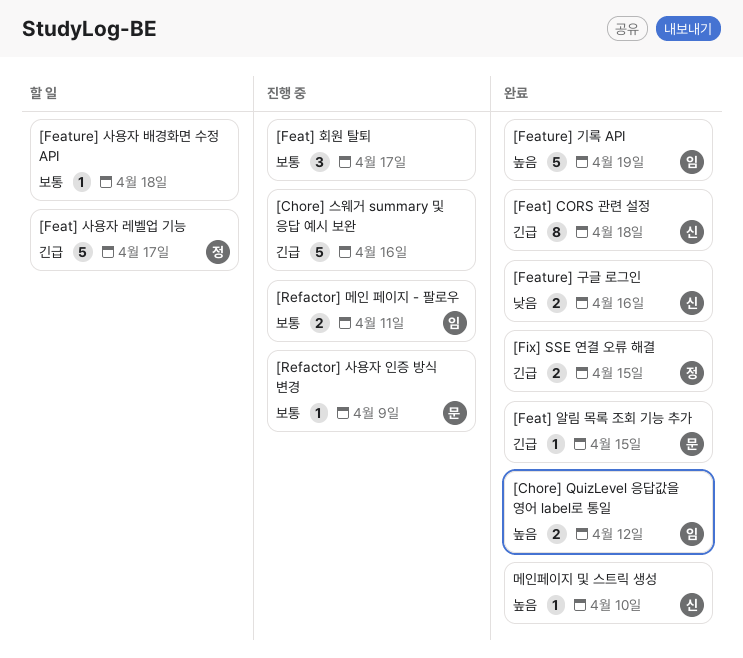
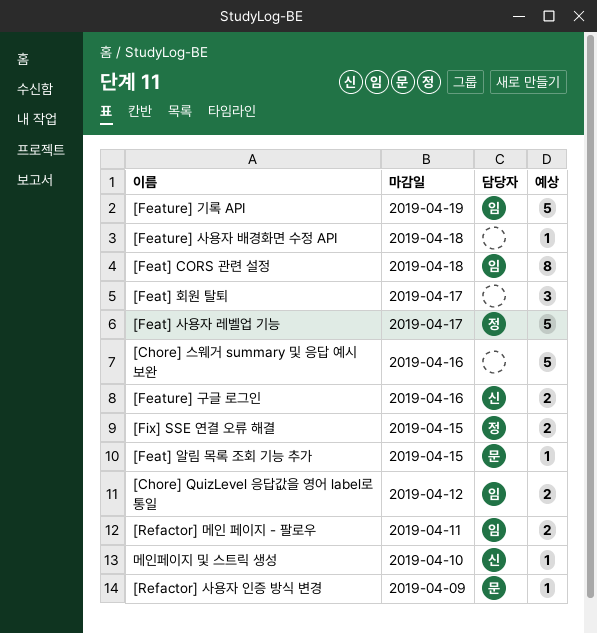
[Feat] CORS 관련 설정, owner: 신 -> 임

